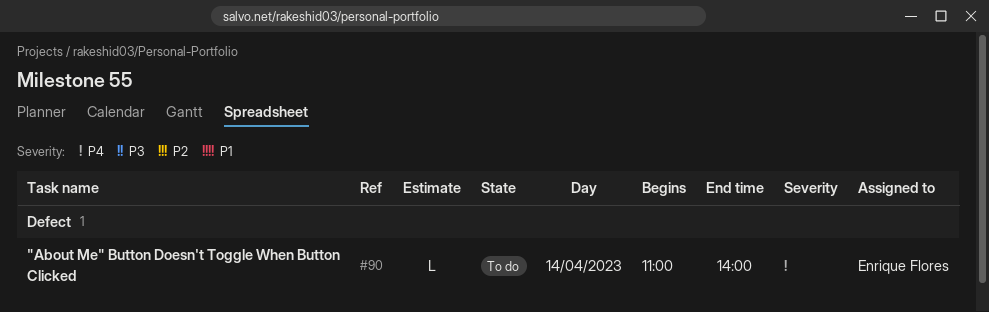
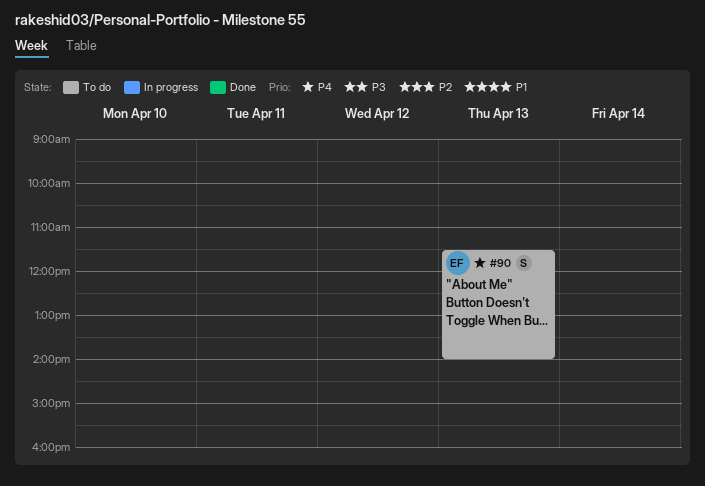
#90, estimate: L -> S
#90, day: Apr 14 -> Apr 13
#90, begins: 11:00 -> 11:30

